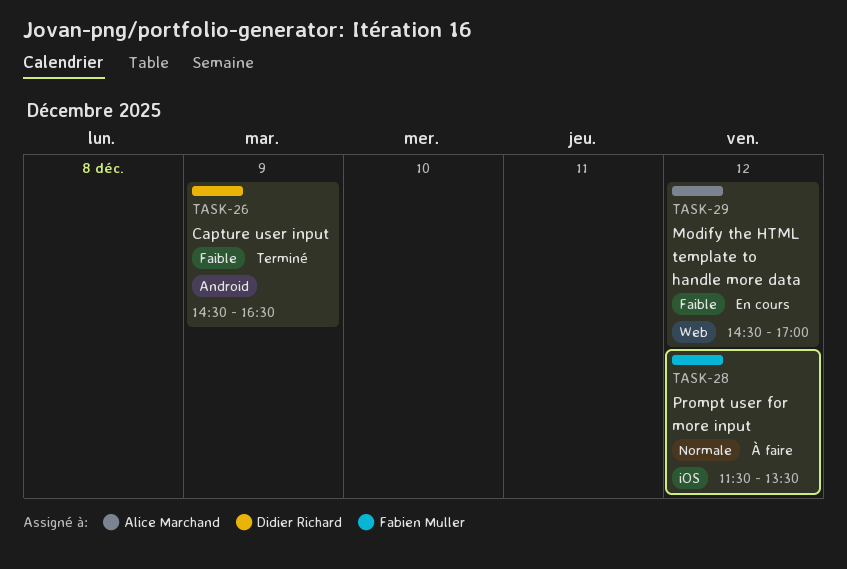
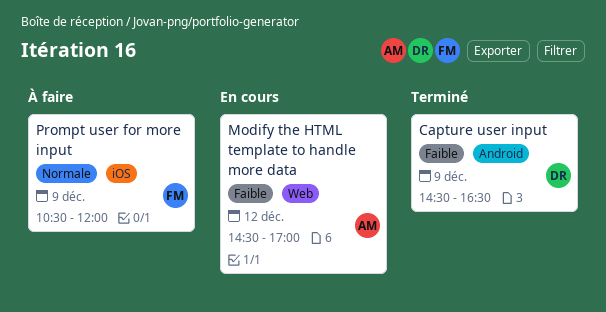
Prompt user for more input, day: Dec 12 -> Dec 9
Prompt user for more input, begins: 11:30 -> 10:30
Prompt user for more input, ends: 13:30 -> 12:00

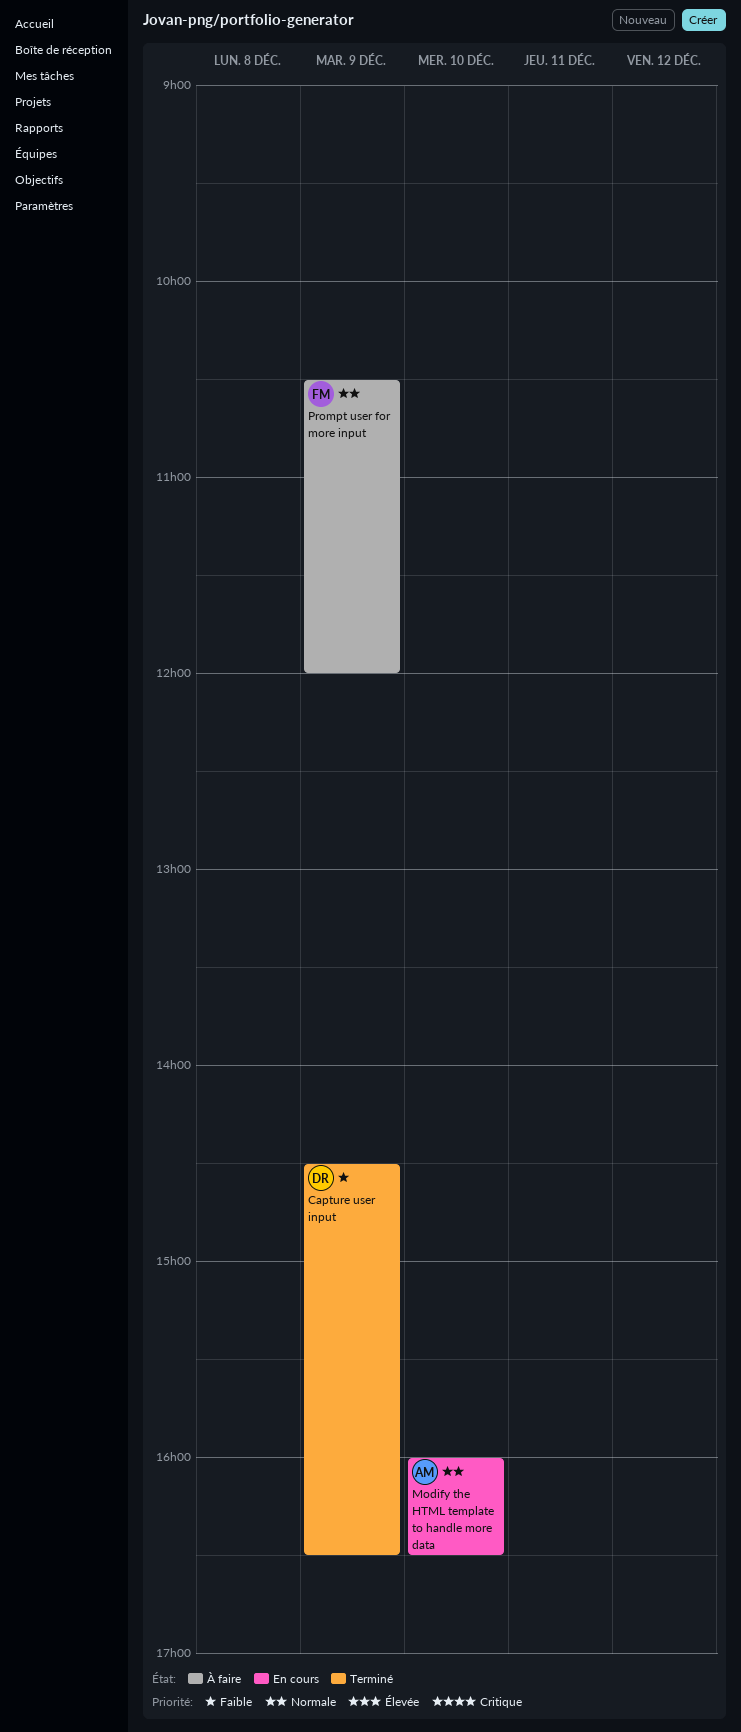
Modify the HTML template to handle more data, priority: Faible -> Normale
Modify the HTML template to handle more data, day: Dec 12 -> Dec 10
Modify the HTML template to handle more data, begins: 14:30 -> 16:00
Modify the HTML template to handle more data, ends: 17:00 -> 16:30

